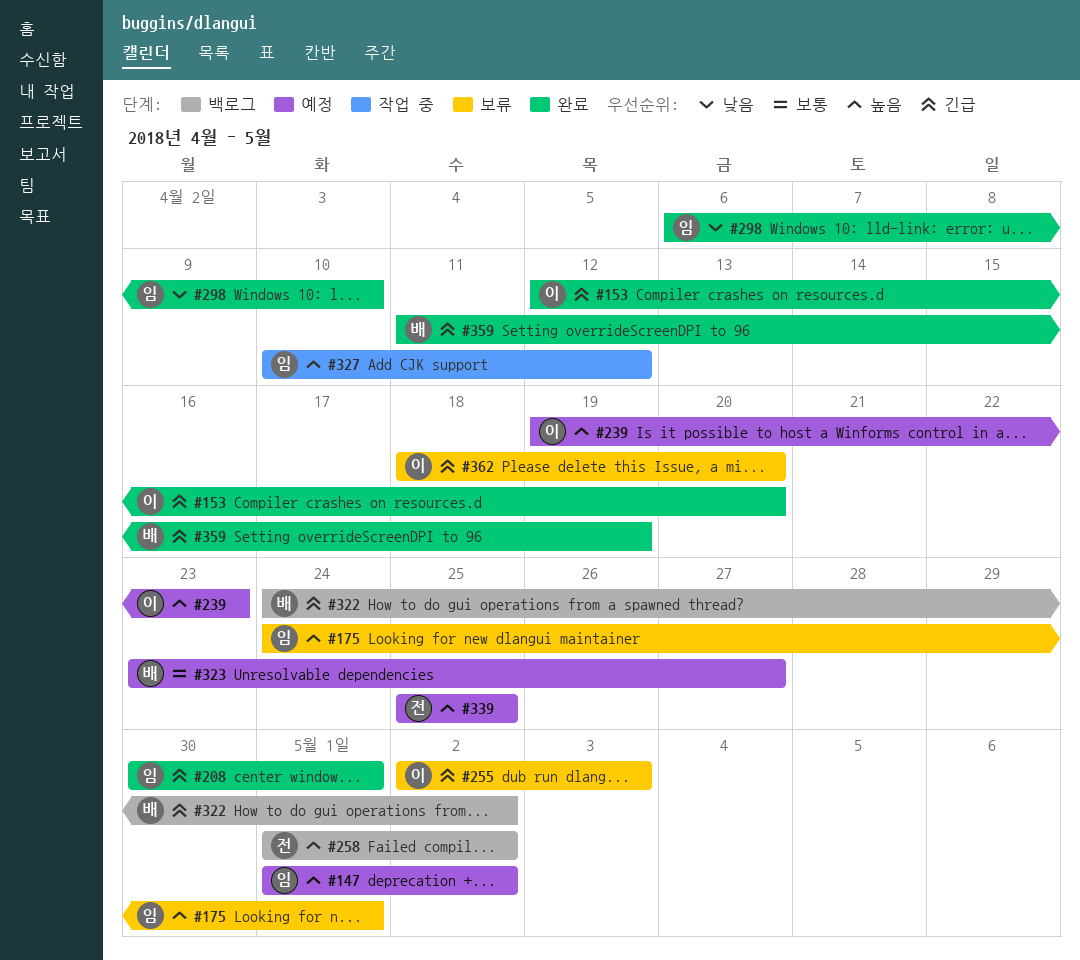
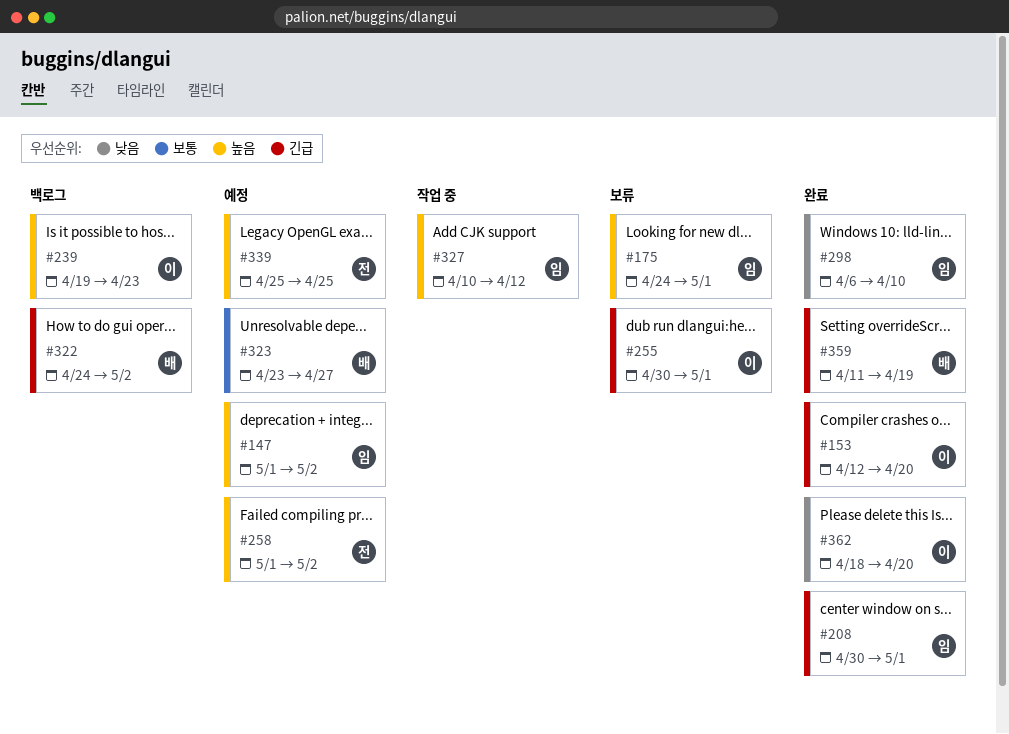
#239, status: 예정 -> 백로그
#255, start: May 2 -> Apr 30
#255, due: May 3 -> May 1
#258, status: 백로그 -> 예정
#362, status: 보류 -> 완료
#362, priority: 긴급 -> 낮음

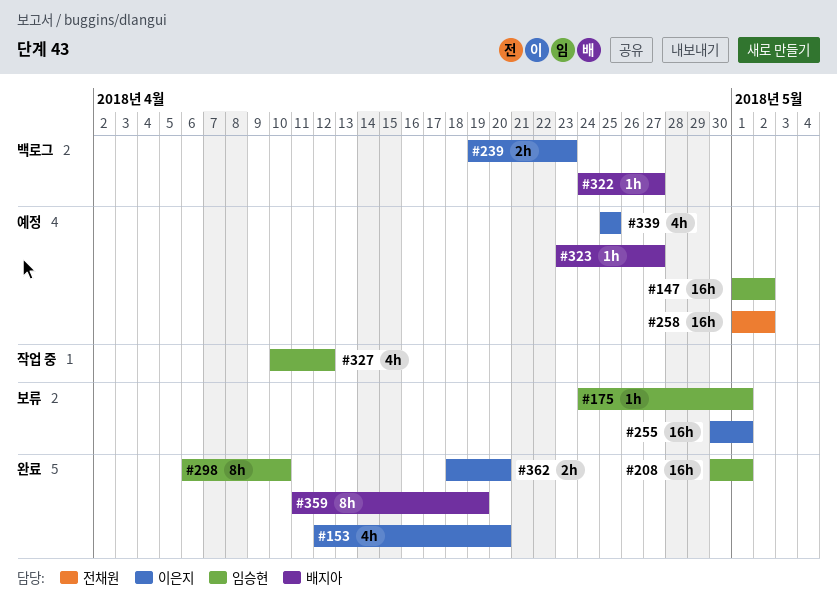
#322, due: May 2 -> Apr 27
#339, owner: 전채원 -> 이은지

